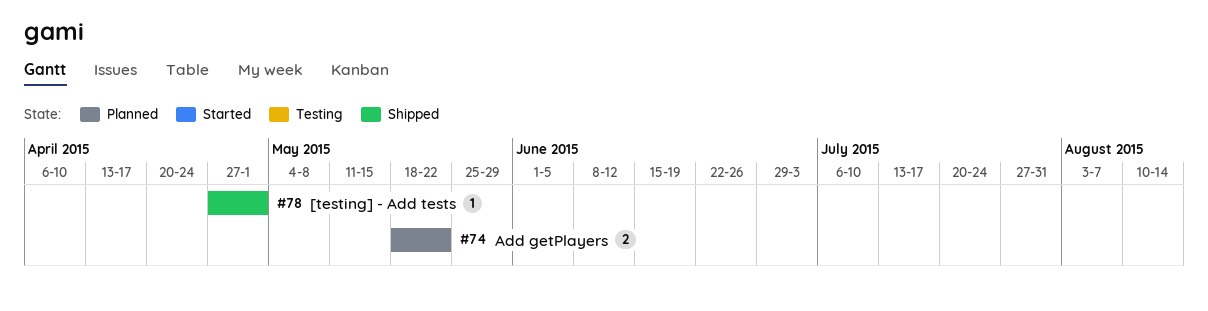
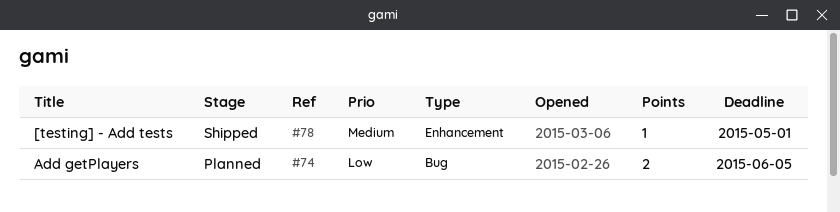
#74, due: May 22 -> Jun 5

